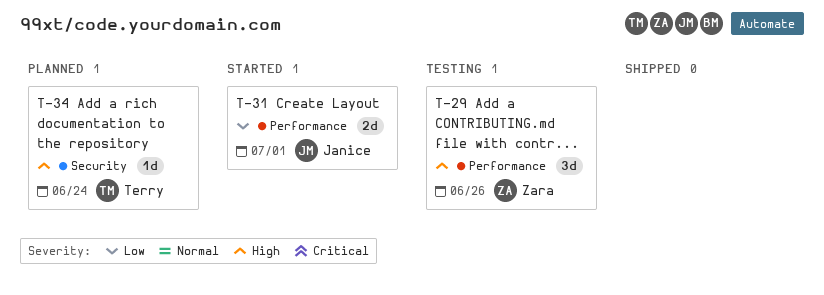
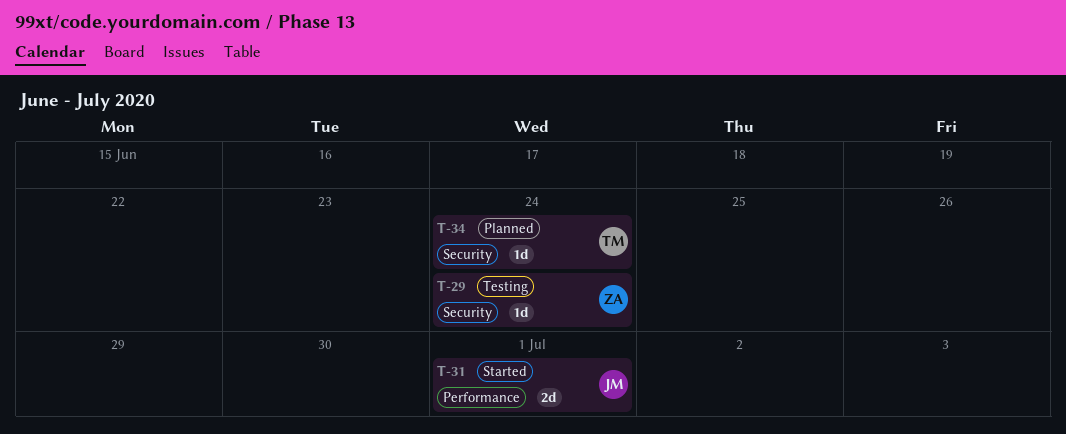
T-29, label: Performance -> Security
T-29, estimate: 3d -> 1d
T-29, due: Jun 26 -> Jun 24

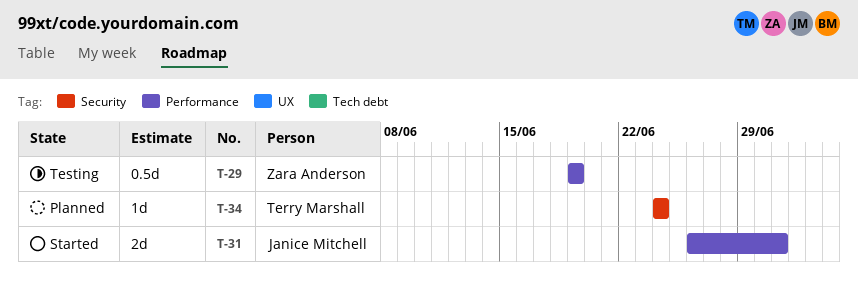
T-29, label: Security -> Performance
T-29, estimate: 1d -> 0.5d
T-29, due: Jun 24 -> Jun 19

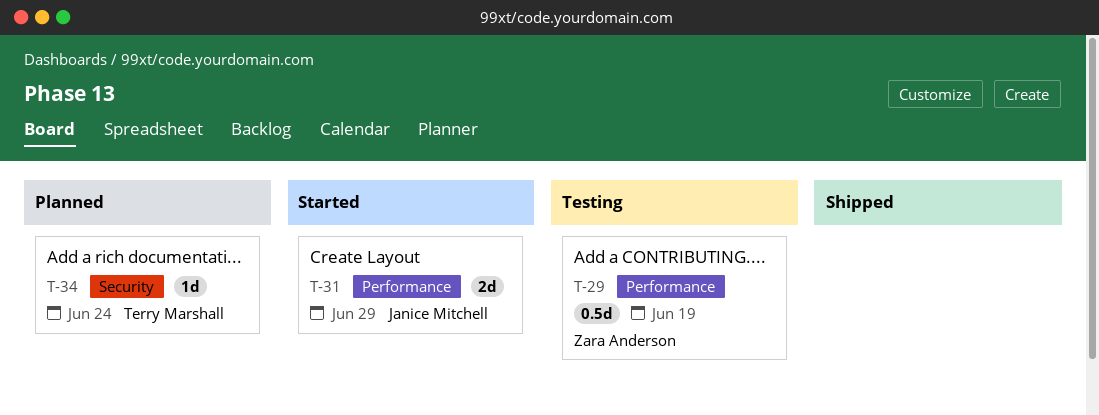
T-31, due: Jul 1 -> Jun 29

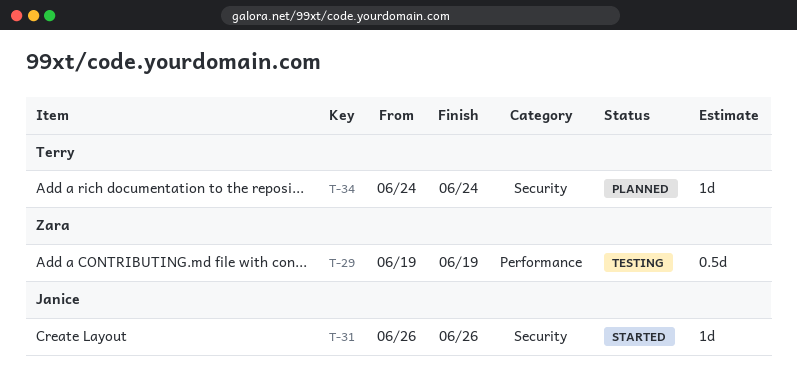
T-31, label: Performance -> Security
T-31, estimate: 2d -> 1d
T-31, due: Jun 29 -> Jun 26

